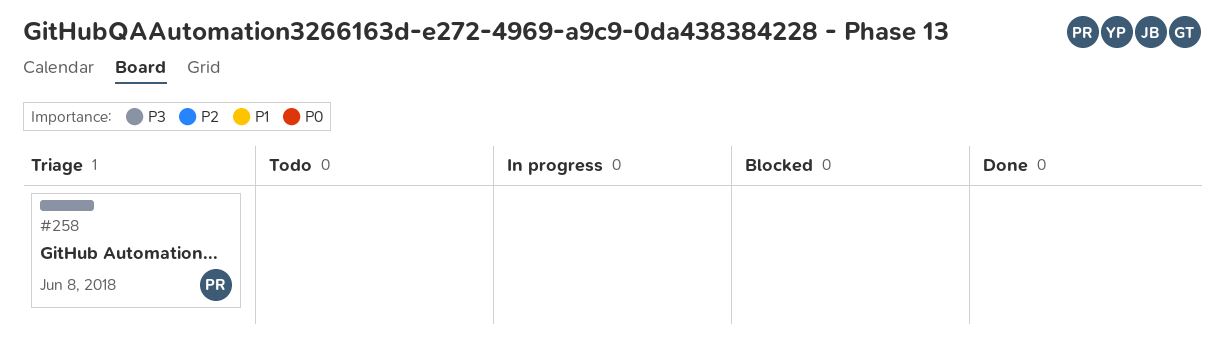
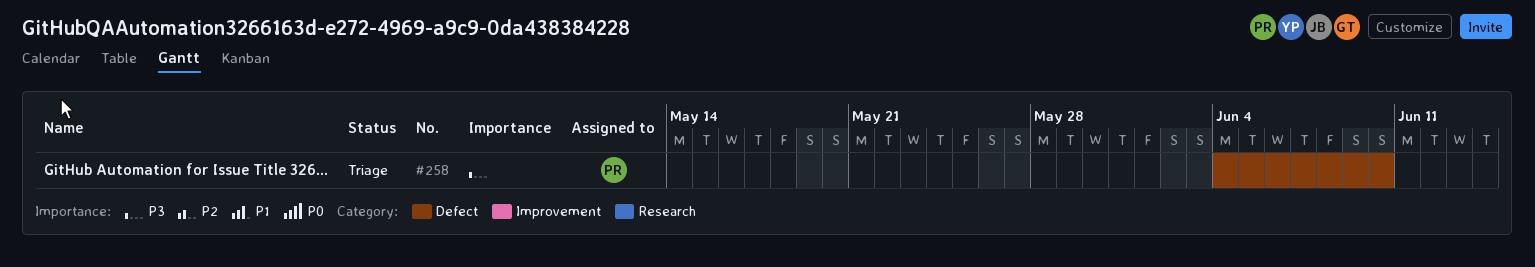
#258, due: Jun 8 -> Jun 10

